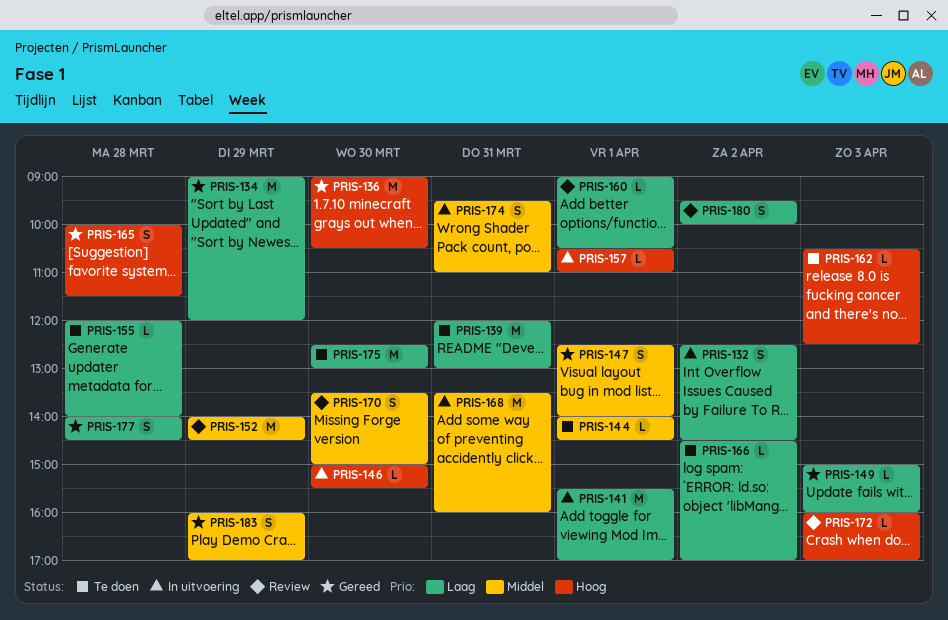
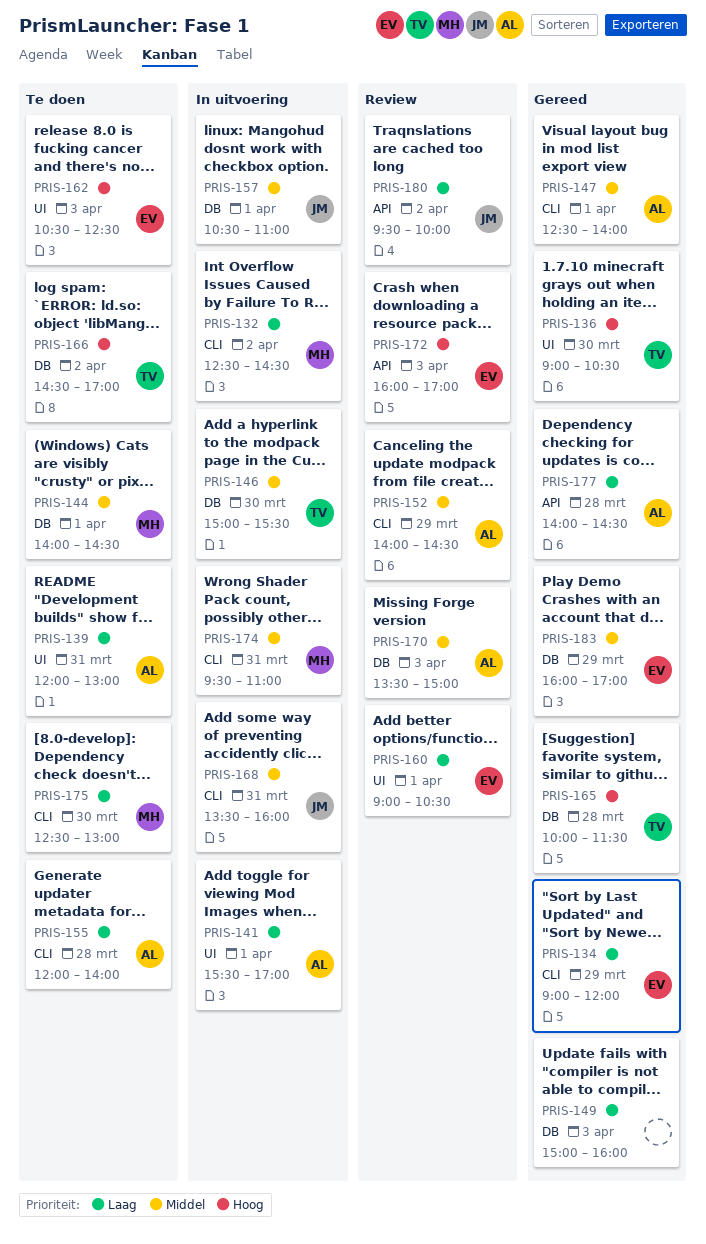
PRIS-146, priority: Hoog -> Middel
PRIS-157, priority: Hoog -> Middel
PRIS-166, priority: Laag -> Hoog
PRIS-170, day: Mar 30 -> Apr 3

